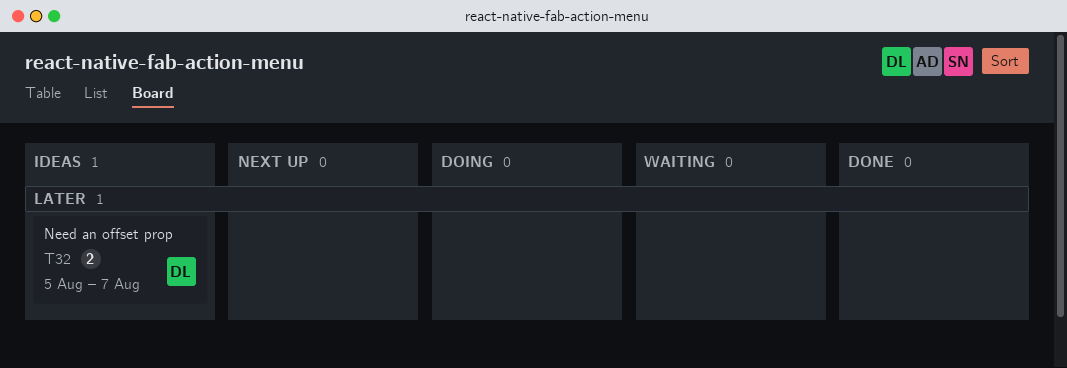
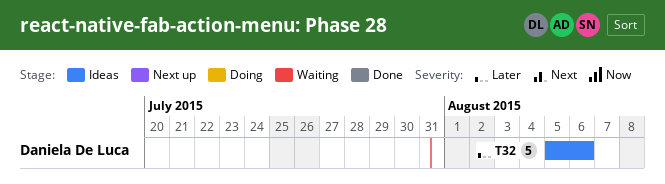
T32, estimate: 2 -> 5
T32, due: Aug 7 -> Aug 6

